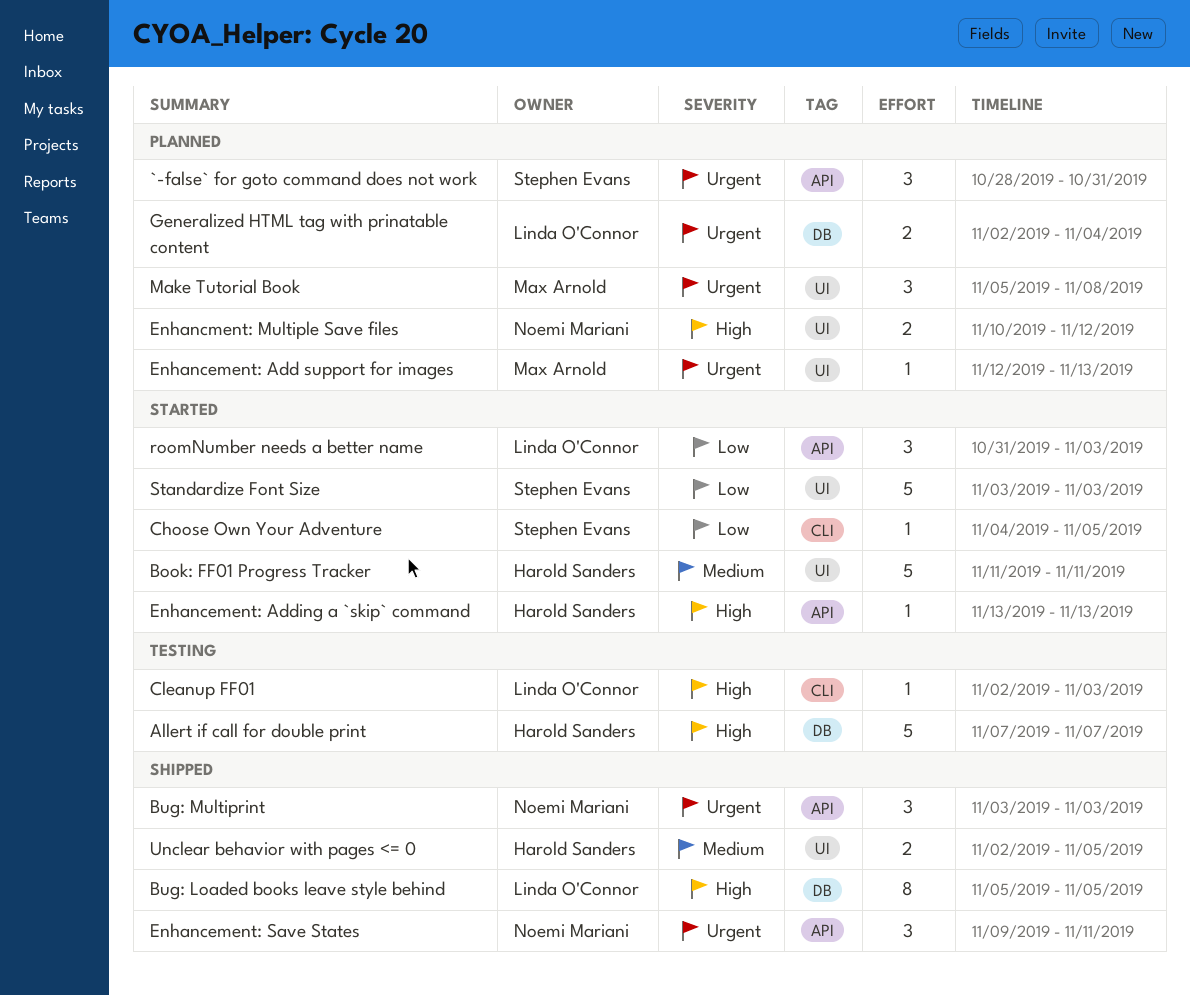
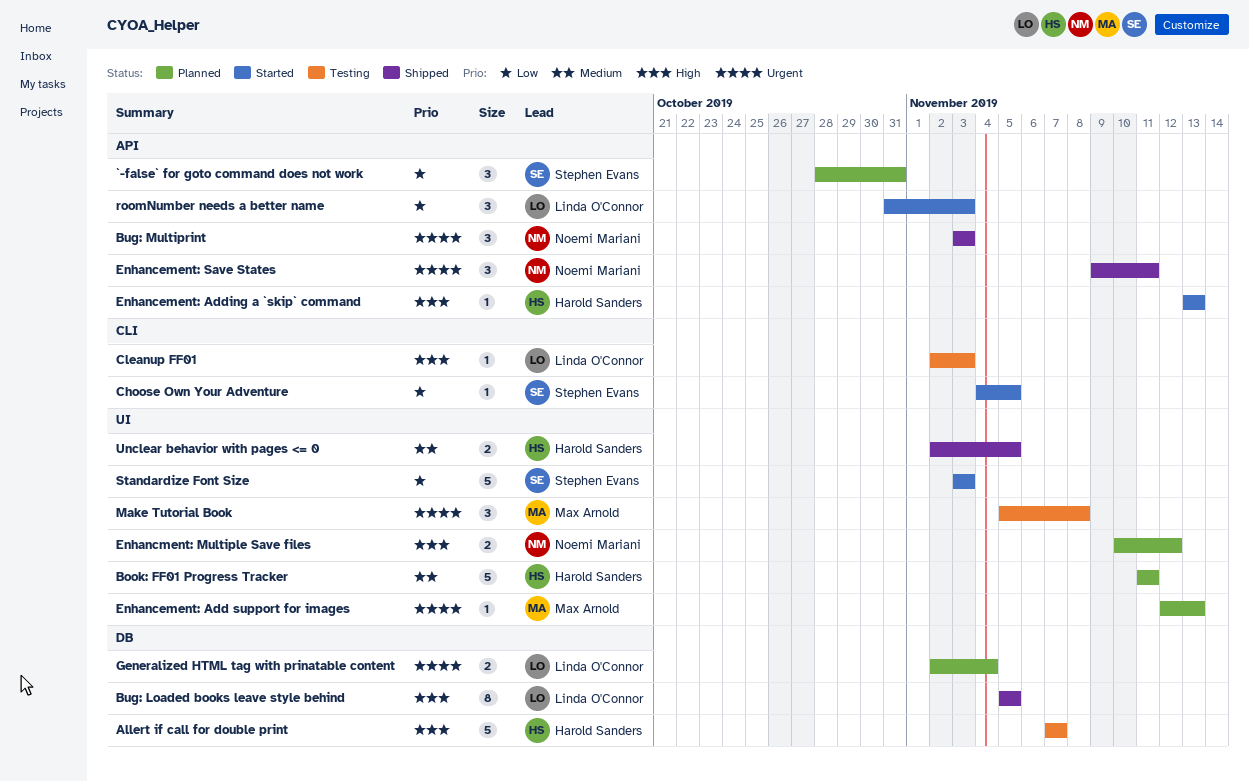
`-false` for goto command does not work, priority: Urgent -> Low
Book: FF01 Progress Tracker, status: Started -> Planned
Make Tutorial Book, status: Planned -> Testing

